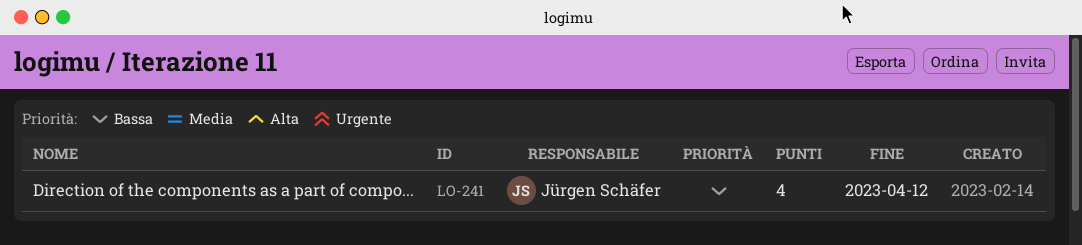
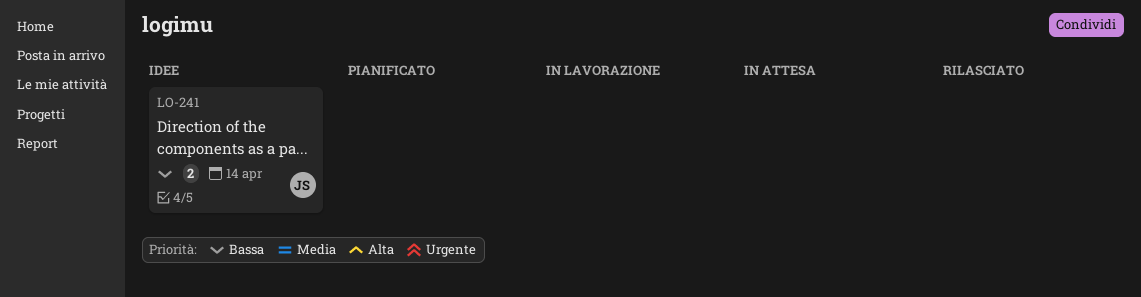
LO-241, estimate: 4 -> 2
LO-241, due: Apr 12 -> Apr 14

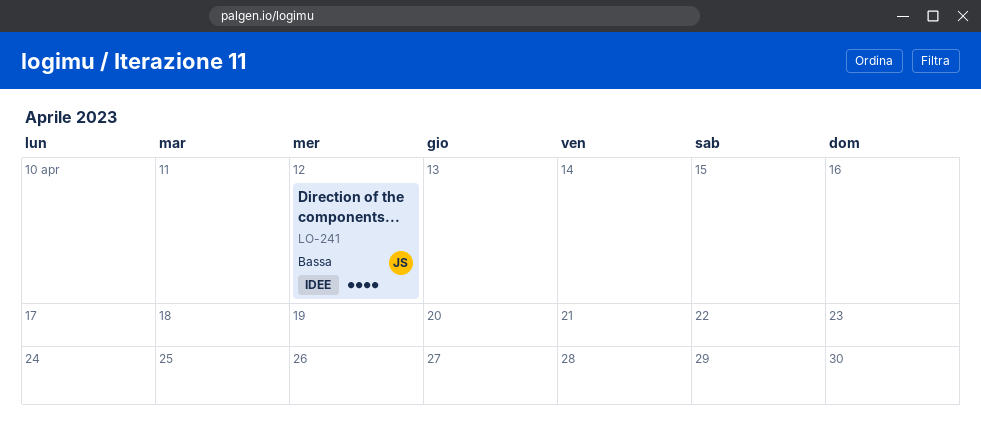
LO-241, estimate: 2 -> 4
LO-241, due: Apr 14 -> Apr 12

